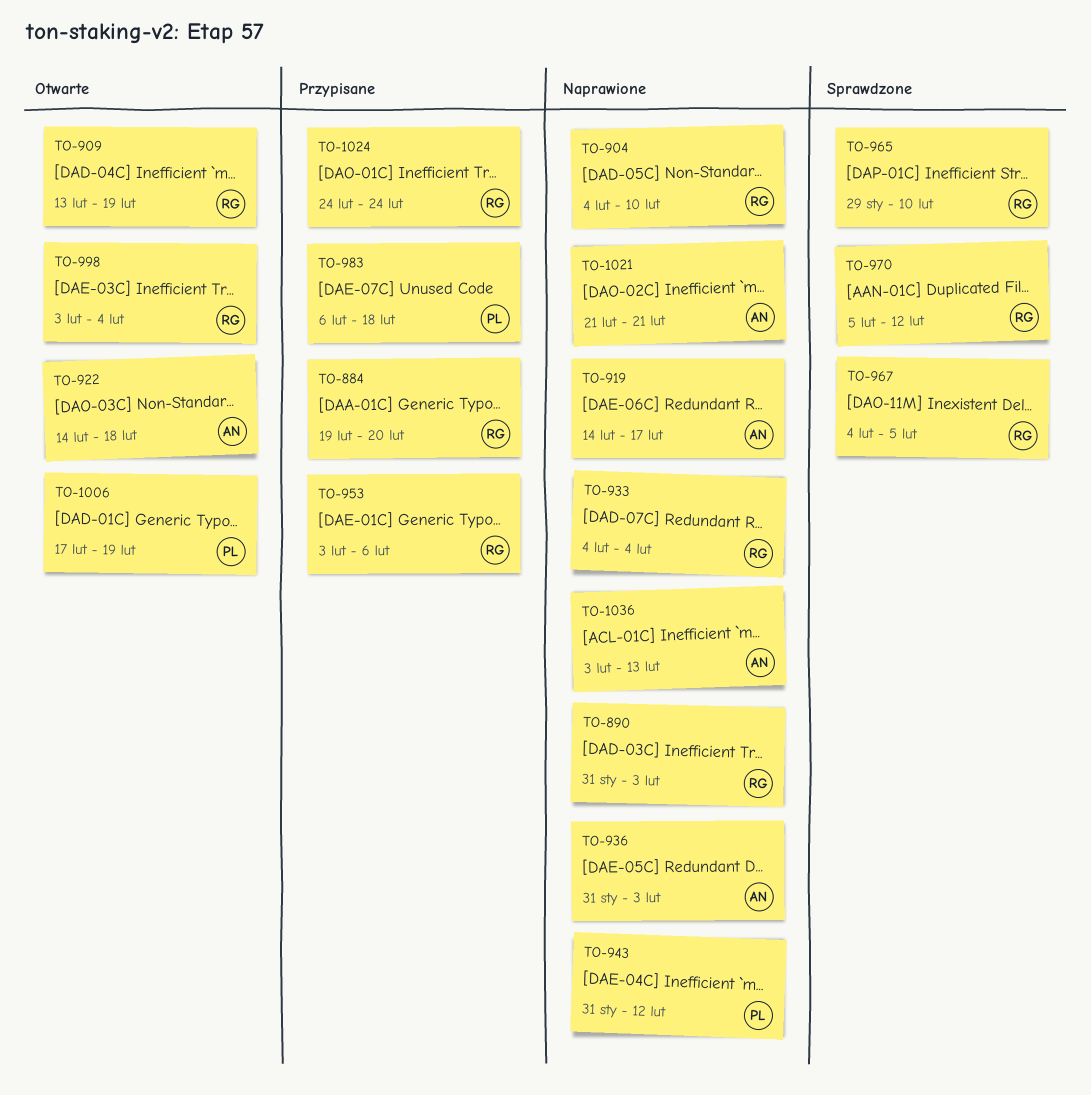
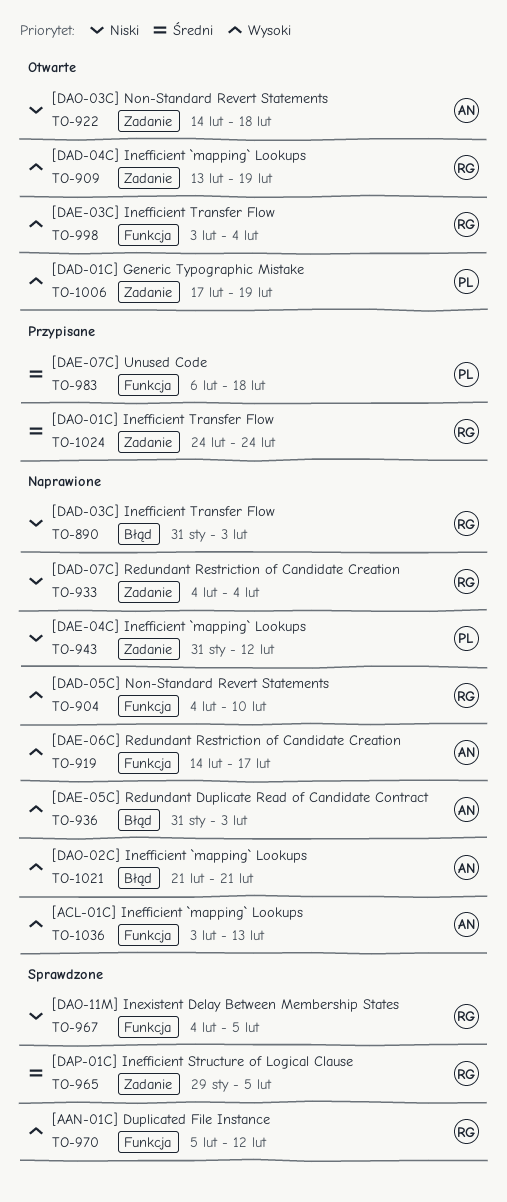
TO-884: present -> none
TO-953: present -> none
TO-965, due: Feb 10 -> Feb 5

